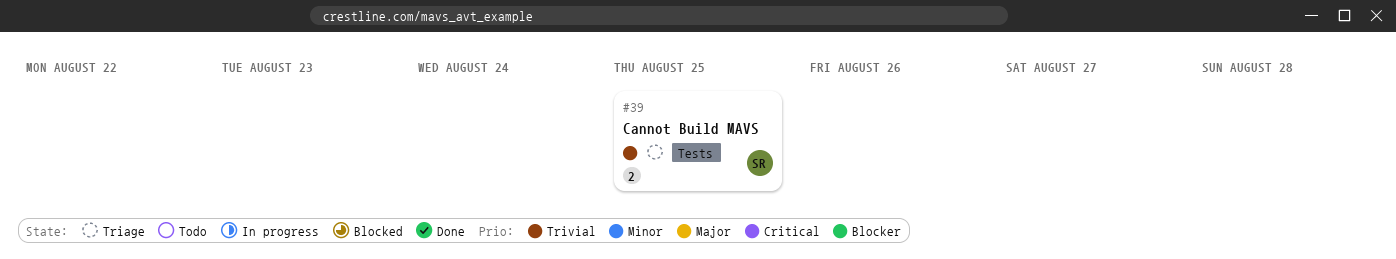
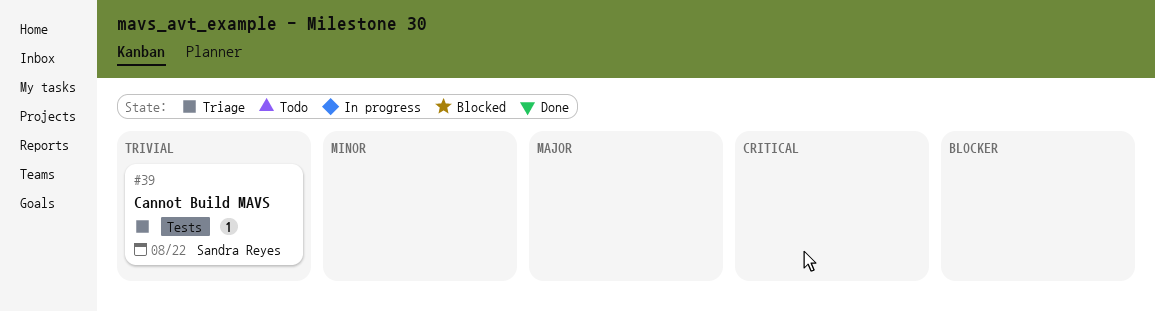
#39, estimate: 2 -> 1
#39, due: Aug 25 -> Aug 22

